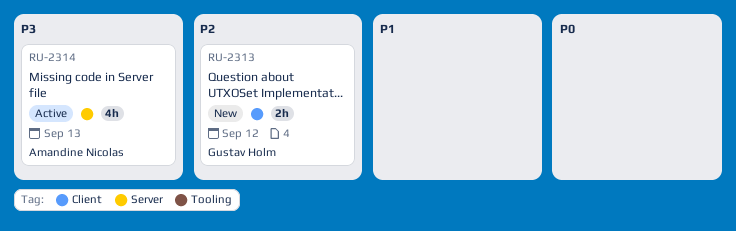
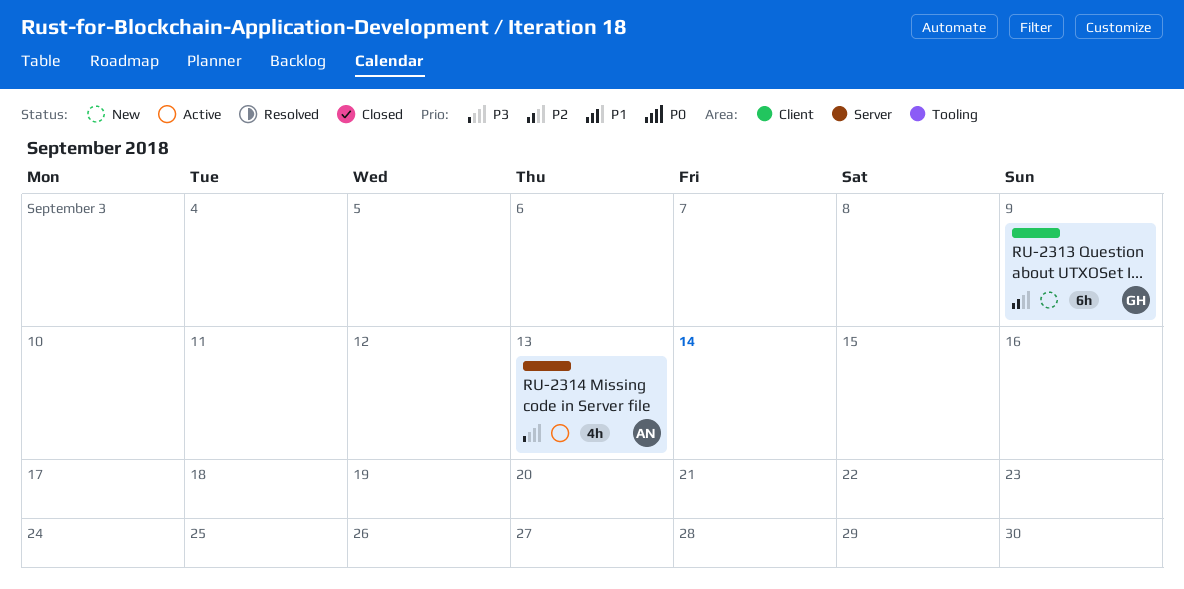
RU-2313, estimate: 2h -> 6h
RU-2313, due: Sep 12 -> Sep 9

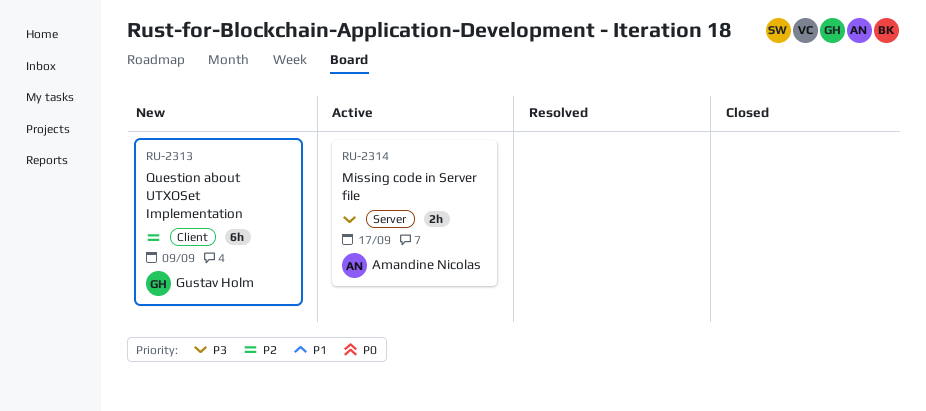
RU-2314, estimate: 4h -> 2h
RU-2314, due: Sep 13 -> Sep 17

